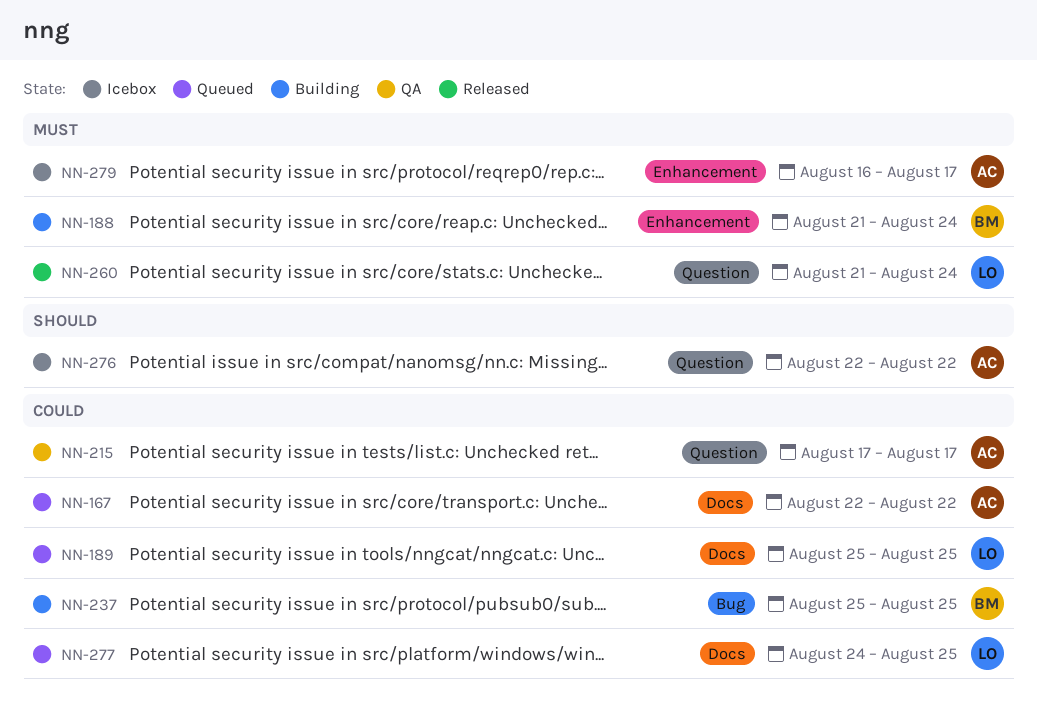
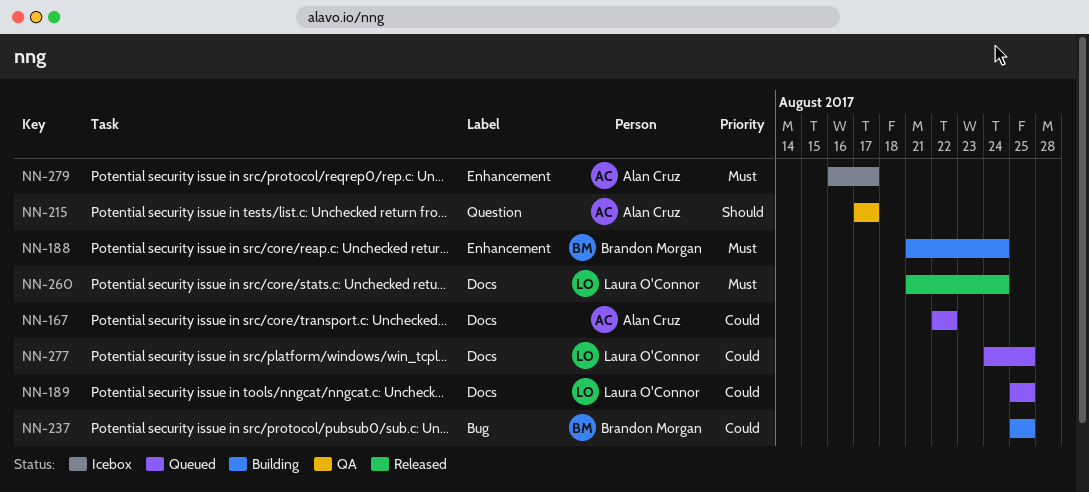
NN-215, priority: Could -> Should
NN-260, label: Question -> Docs
NN-276: present -> none

